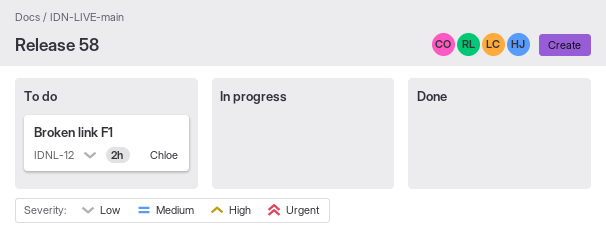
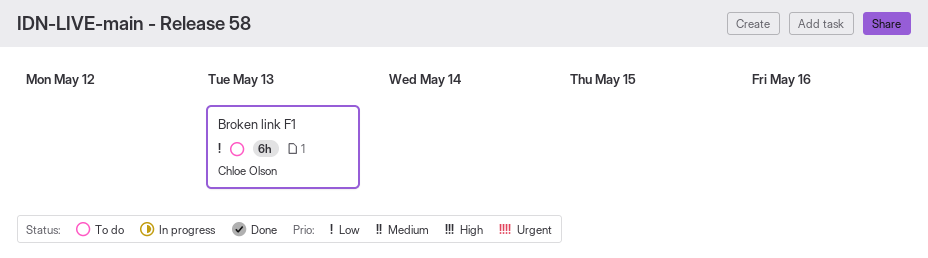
Broken link F1, estimate: 2h -> 6h

